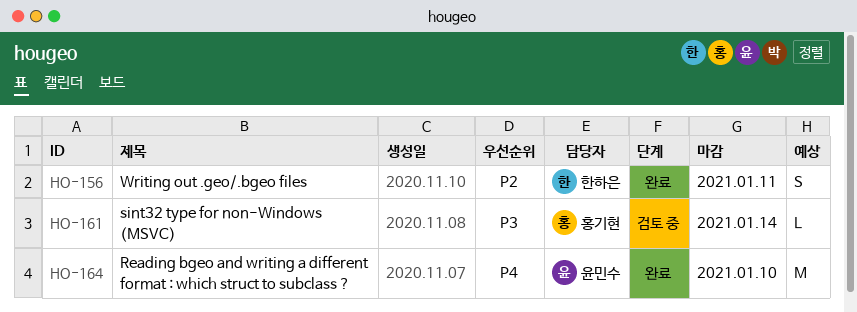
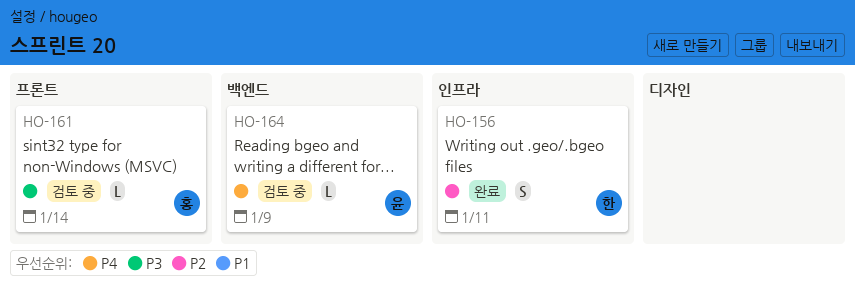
HO-164, status: 완료 -> 검토 중
HO-164, estimate: M -> L
HO-164, due: Jan 10 -> Jan 9

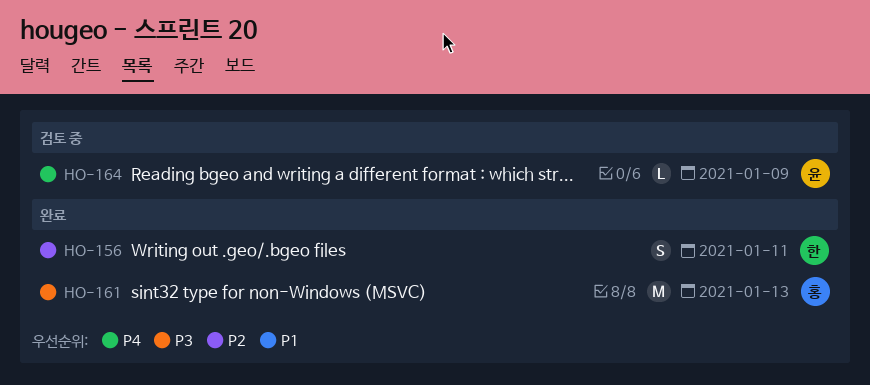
HO-161, status: 검토 중 -> 완료
HO-161, estimate: L -> M
HO-161, due: Jan 14 -> Jan 13

